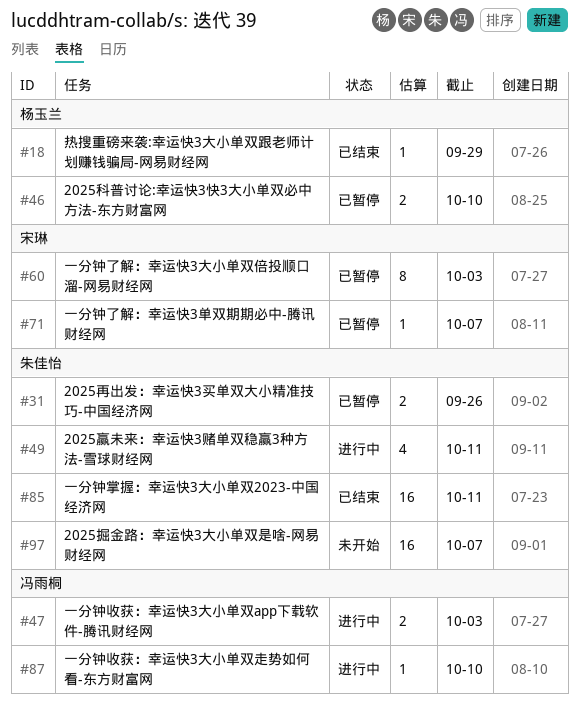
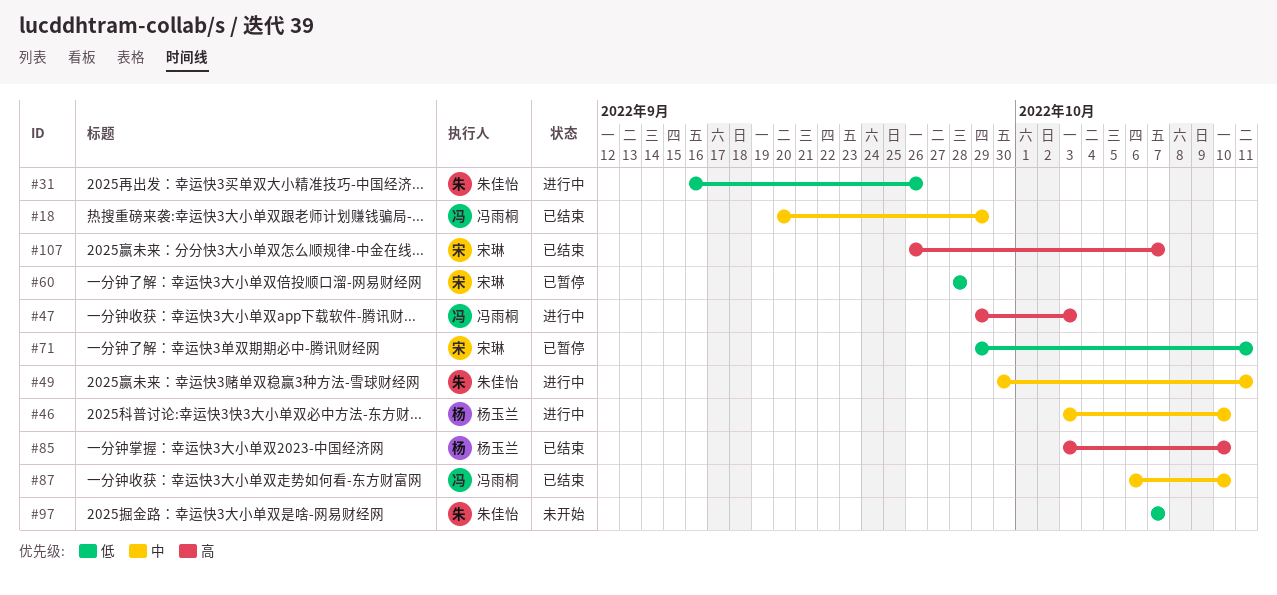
#18, owner: 杨玉兰 -> 冯雨桐
#31, status: 已暂停 -> 进行中
#46, status: 已暂停 -> 进行中
#60, due: Oct 3 -> Sep 28
#71, due: Oct 7 -> Oct 11
#85, owner: 朱佳怡 -> 杨玉兰
#85, due: Oct 11 -> Oct 10
#87, status: 进行中 -> 已结束
#107: none -> present

